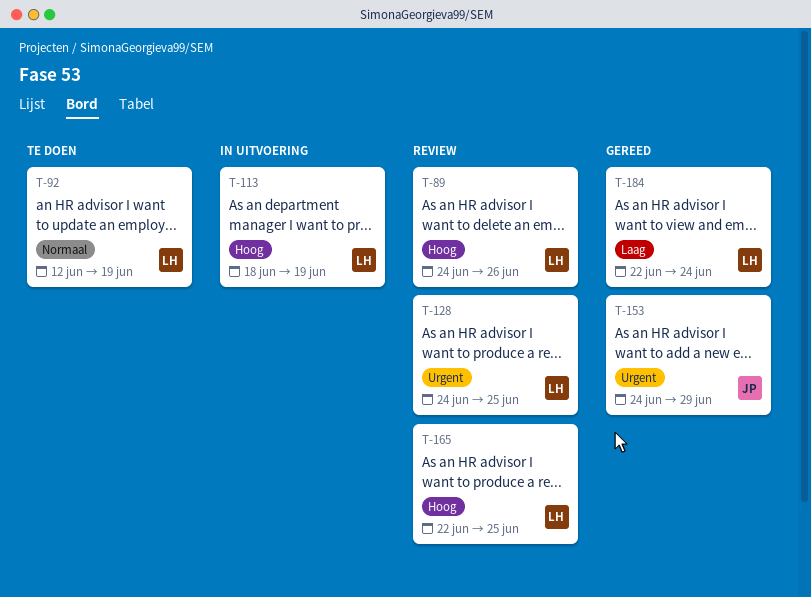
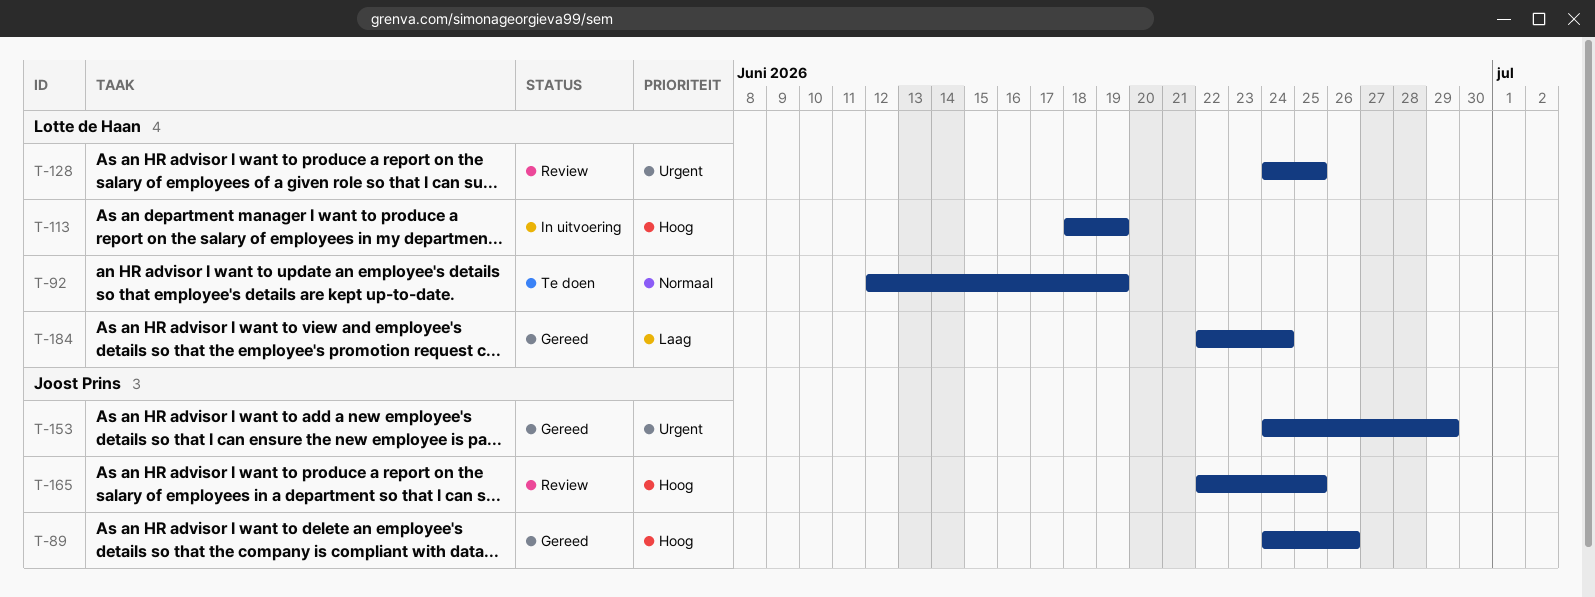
T-89, status: Review -> Gereed
T-89, owner: Lotte de Haan -> Joost Prins
T-165, owner: Lotte de Haan -> Joost Prins

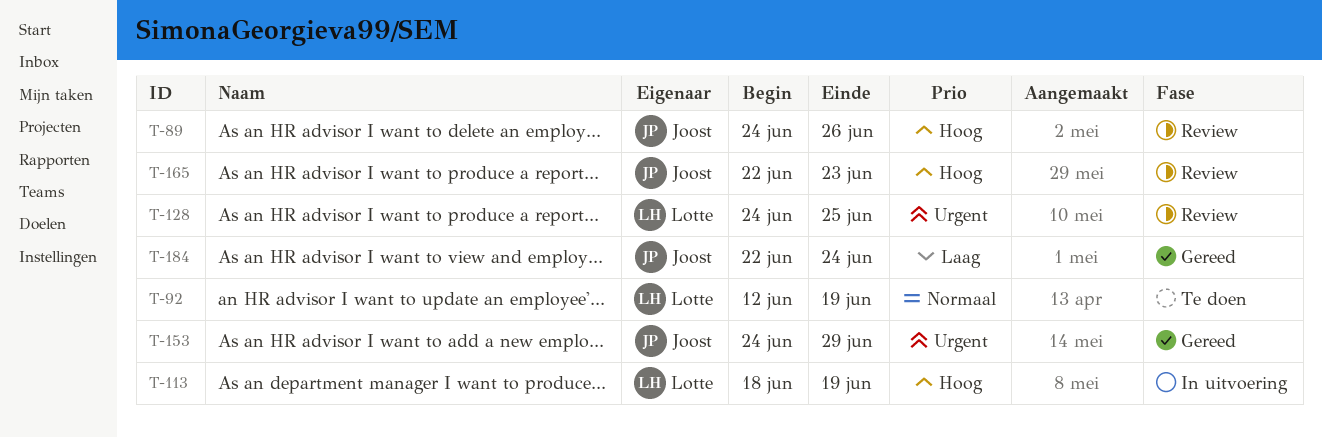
T-89, status: Gereed -> Review
T-165, due: Jun 25 -> Jun 23
T-184, owner: Lotte de Haan -> Joost Prins

